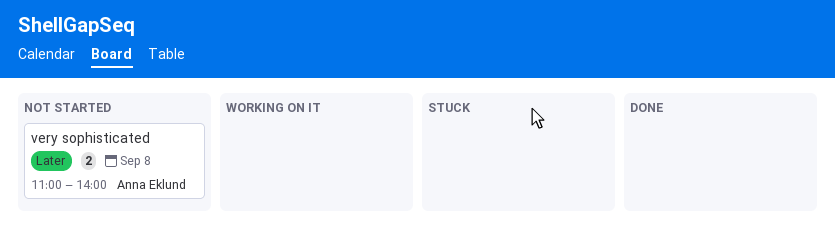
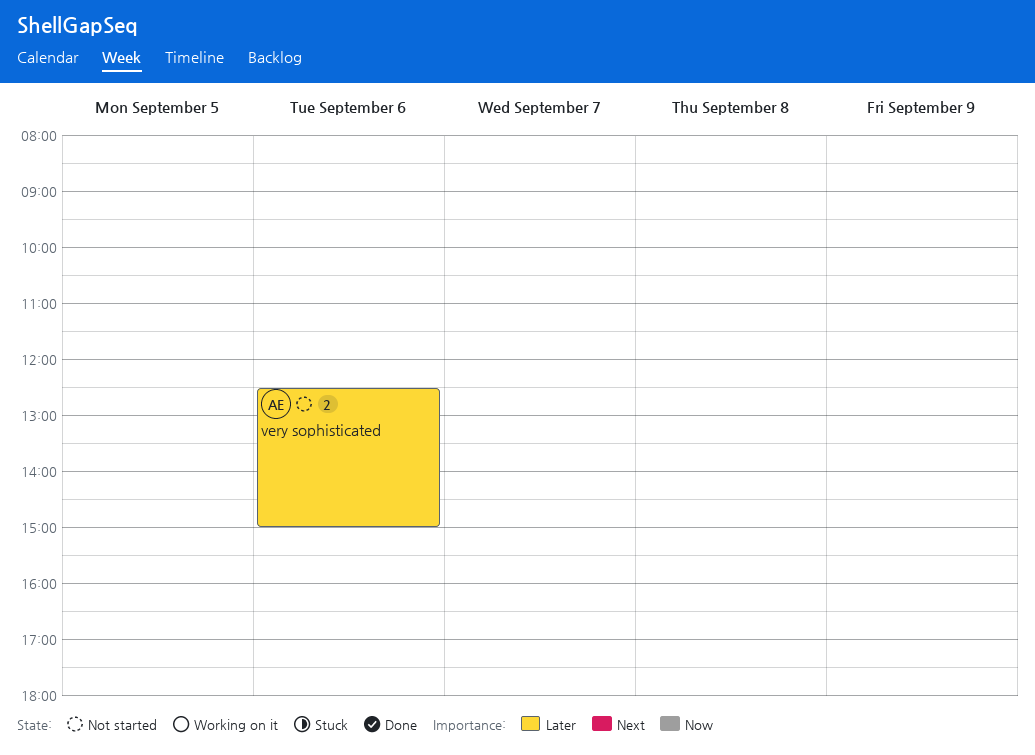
very sophisticated, day: Sep 8 -> Sep 6
very sophisticated, begins: 11:00 -> 12:30
very sophisticated, ends: 14:00 -> 15:00

